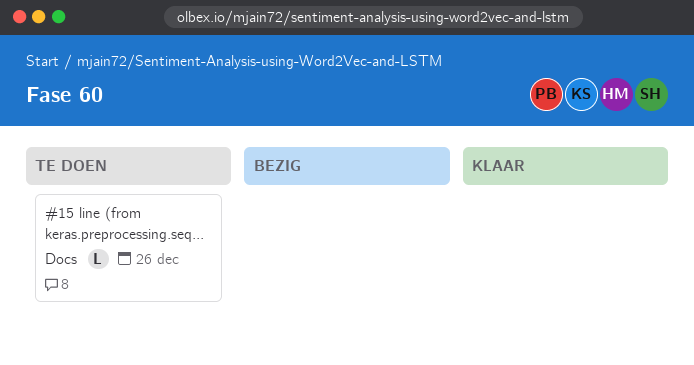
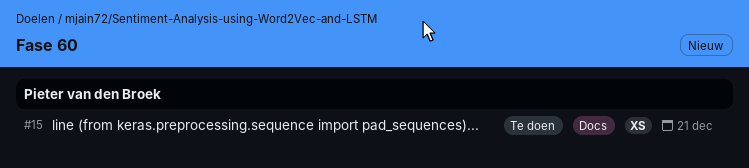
#15, estimate: L -> XS
#15, due: Dec 26 -> Dec 21

